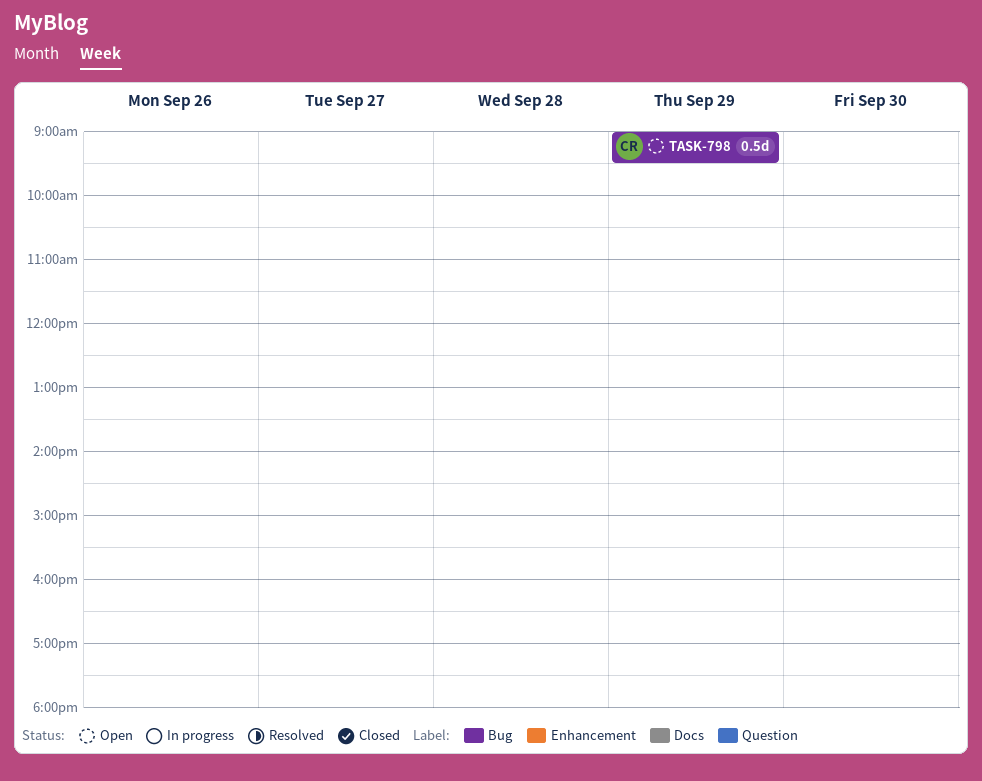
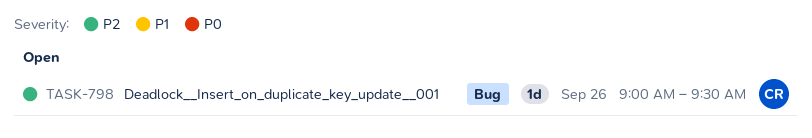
TASK-798, estimate: 0.5d -> 1d
TASK-798, day: Sep 29 -> Sep 26

